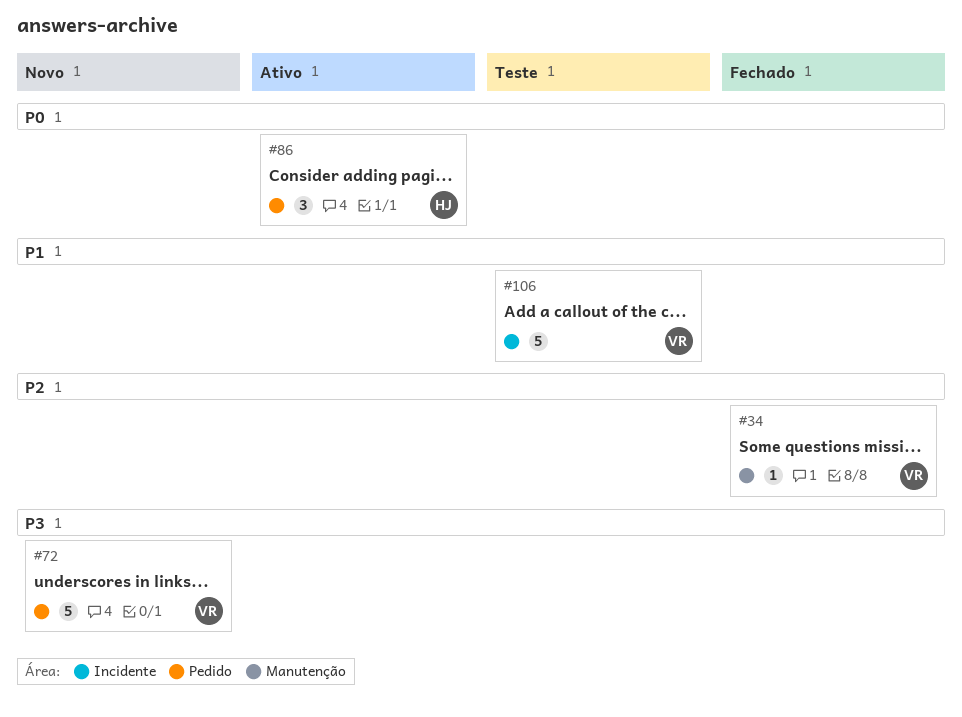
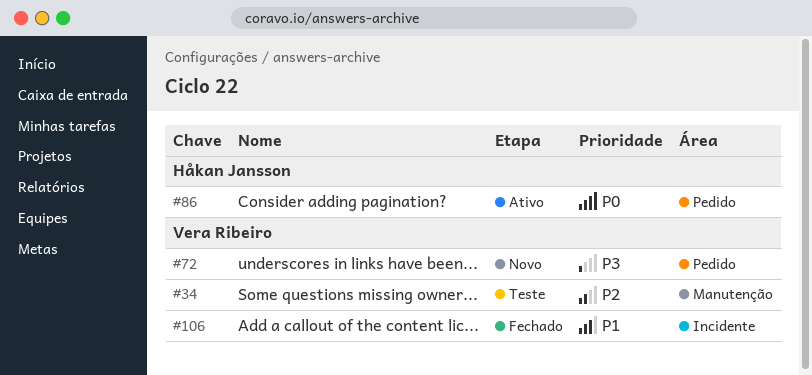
#34, status: Fechado -> Teste
#106, status: Teste -> Fechado

